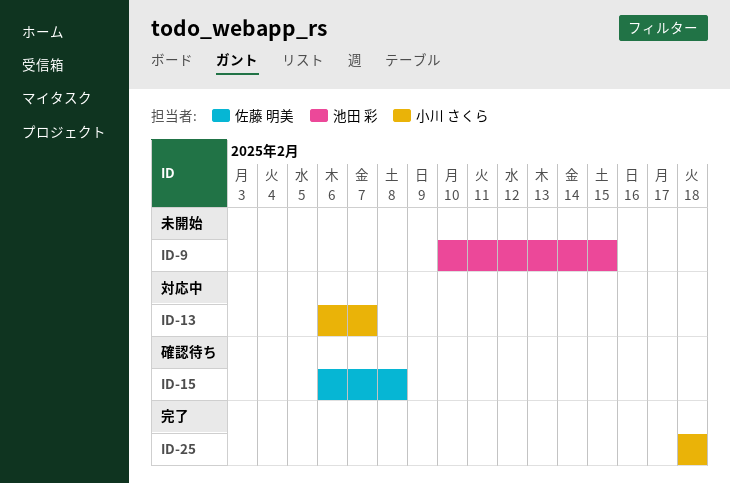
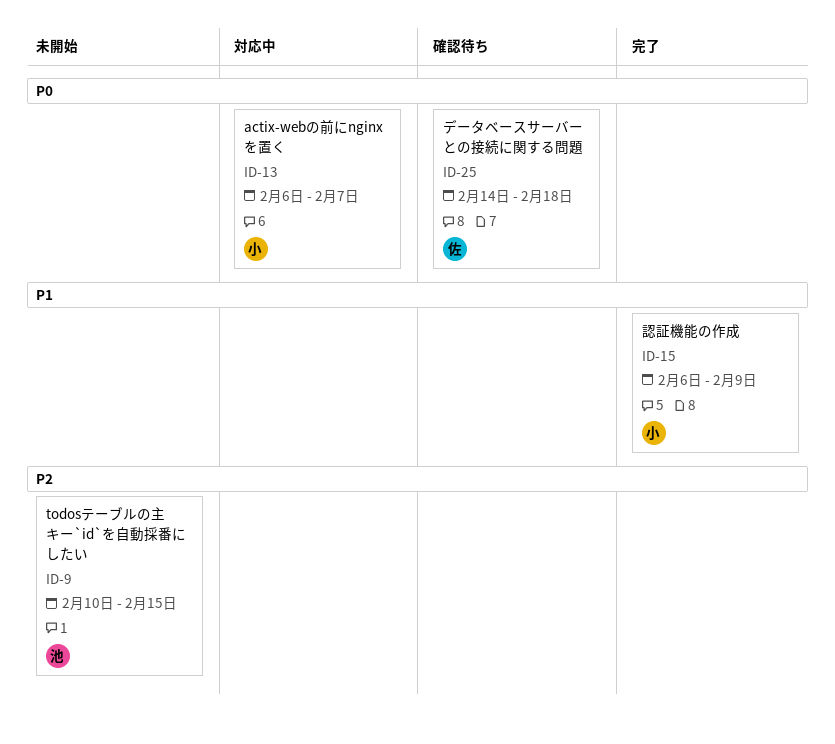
ID-15, status: 確認待ち -> 完了
ID-15, owner: 佐藤 明美 -> 小川 さくら
ID-15, due: Feb 8 -> Feb 9
ID-25, status: 完了 -> 確認待ち
ID-25, owner: 小川 さくら -> 佐藤 明美
ID-25, start: Feb 18 -> Feb 14

